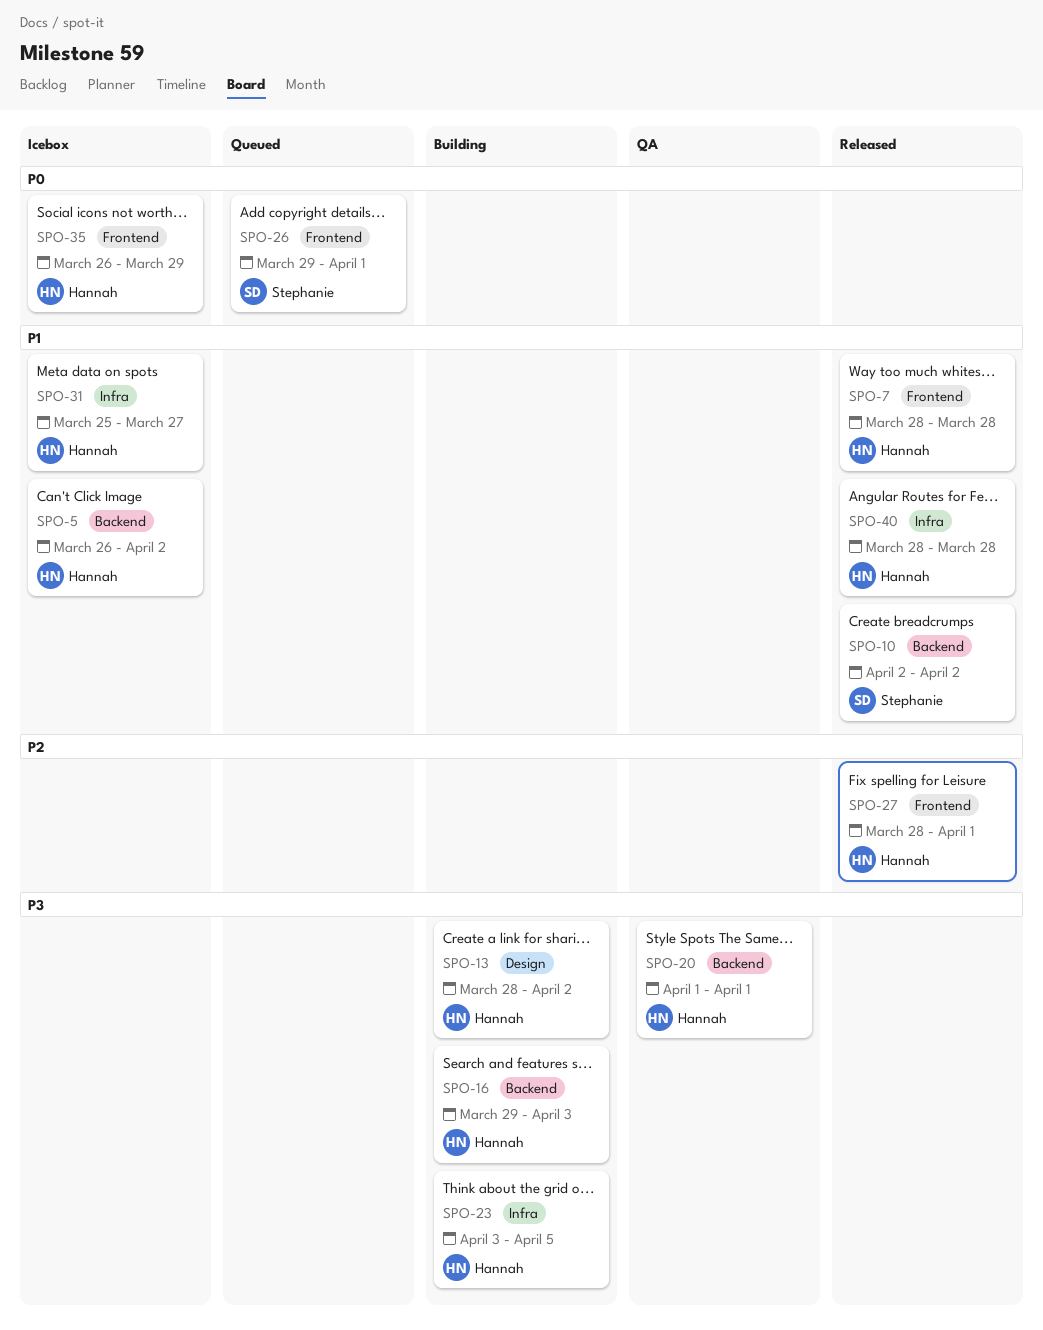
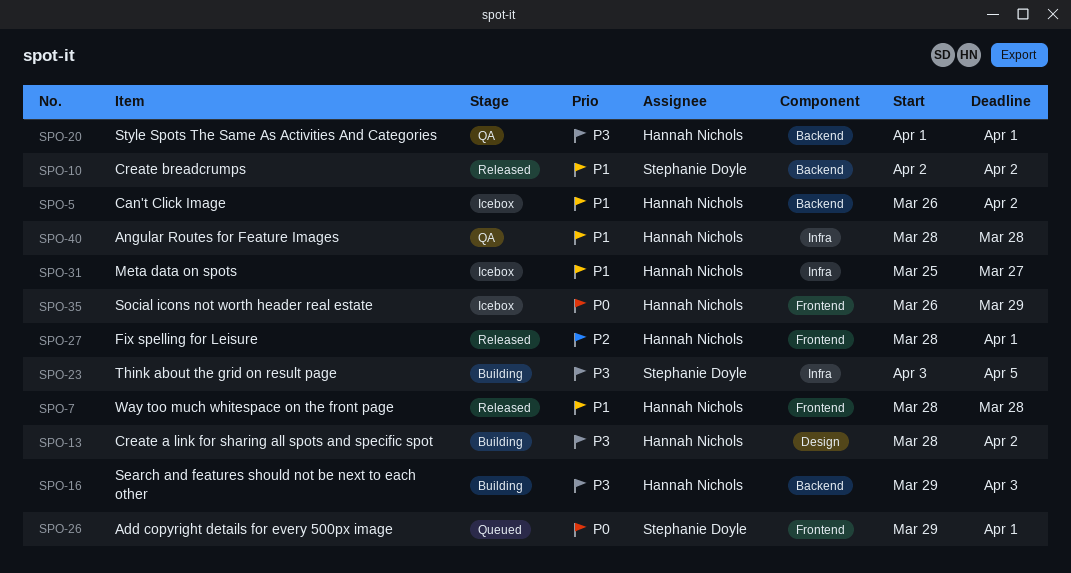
SPO-23, owner: Hannah Nichols -> Stephanie Doyle
SPO-40, status: Released -> QA

